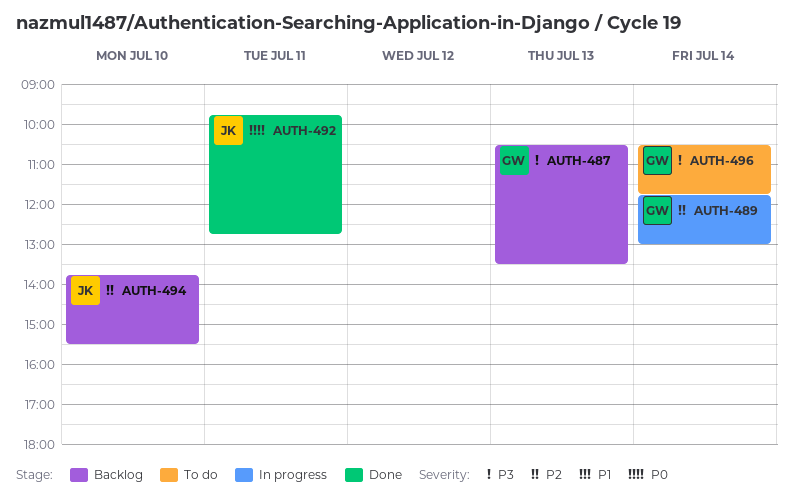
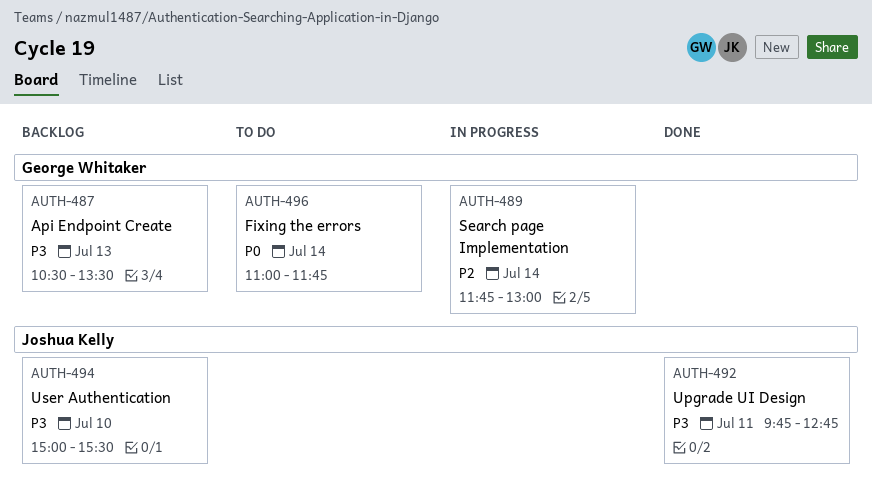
AUTH-492, priority: P0 -> P3
AUTH-494, priority: P2 -> P3
AUTH-494, begins: 13:45 -> 15:00
AUTH-496, priority: P3 -> P0
AUTH-496, begins: 10:30 -> 11:00

